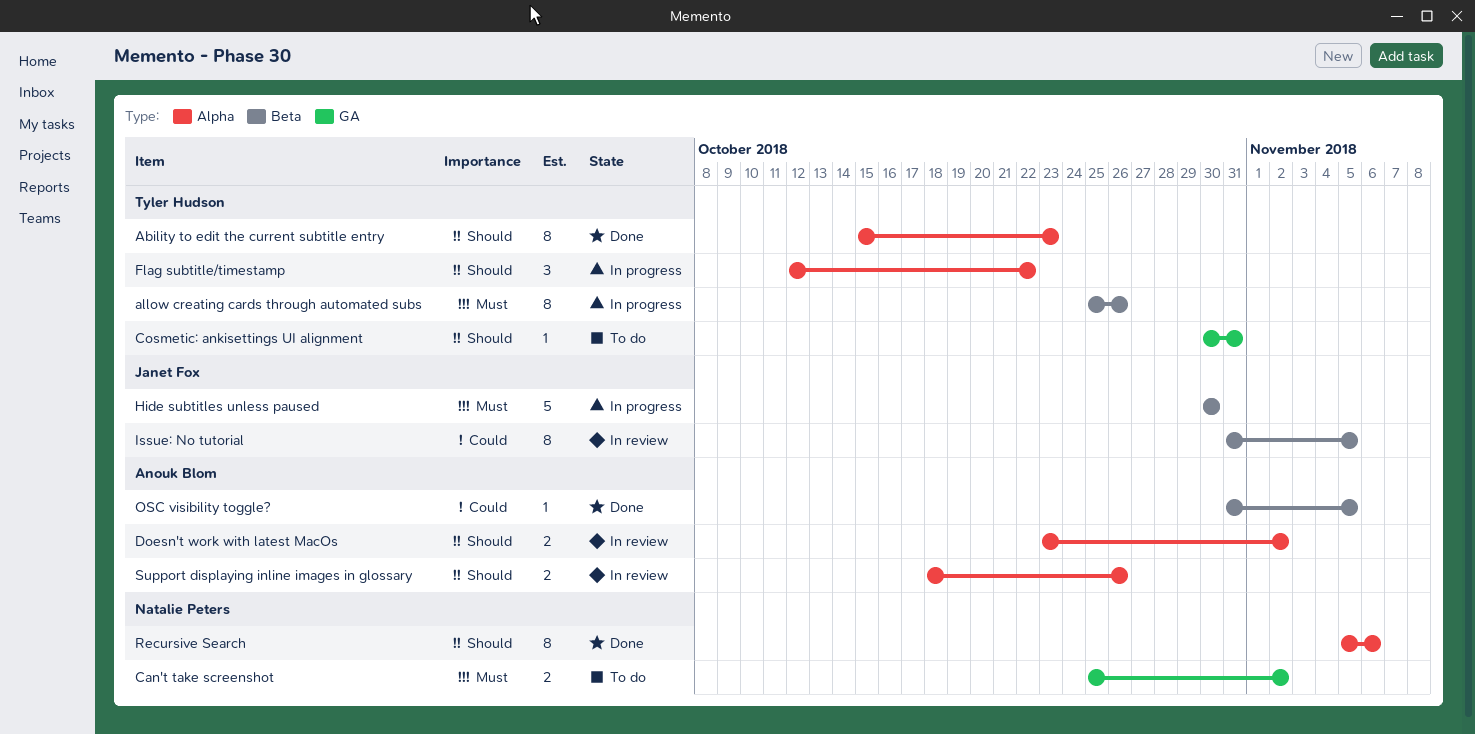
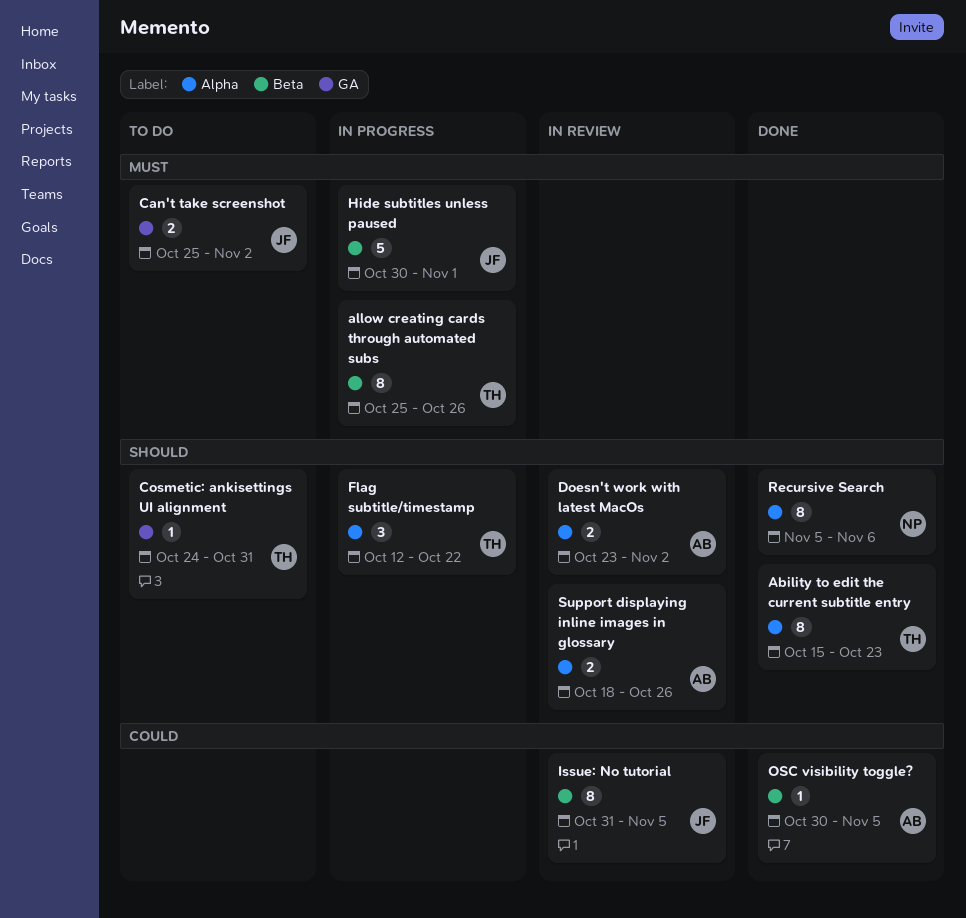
Can't take screenshot, owner: Natalie Peters -> Janet Fox
Cosmetic: ankisettings UI alignment, start: Oct 30 -> Oct 24
Hide subtitles unless paused, due: Oct 30 -> Nov 1
OSC visibility toggle?, start: Oct 31 -> Oct 30

